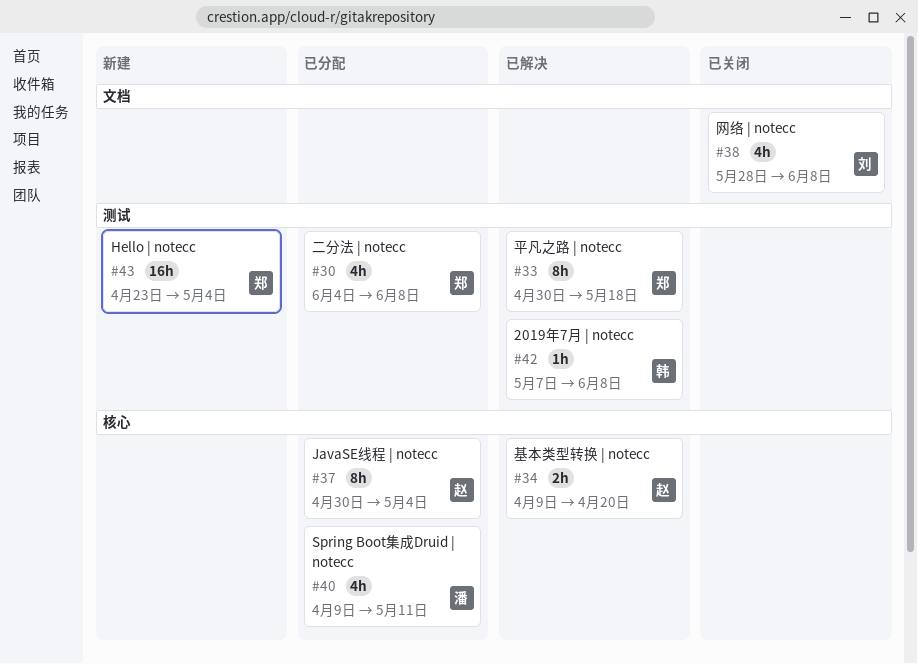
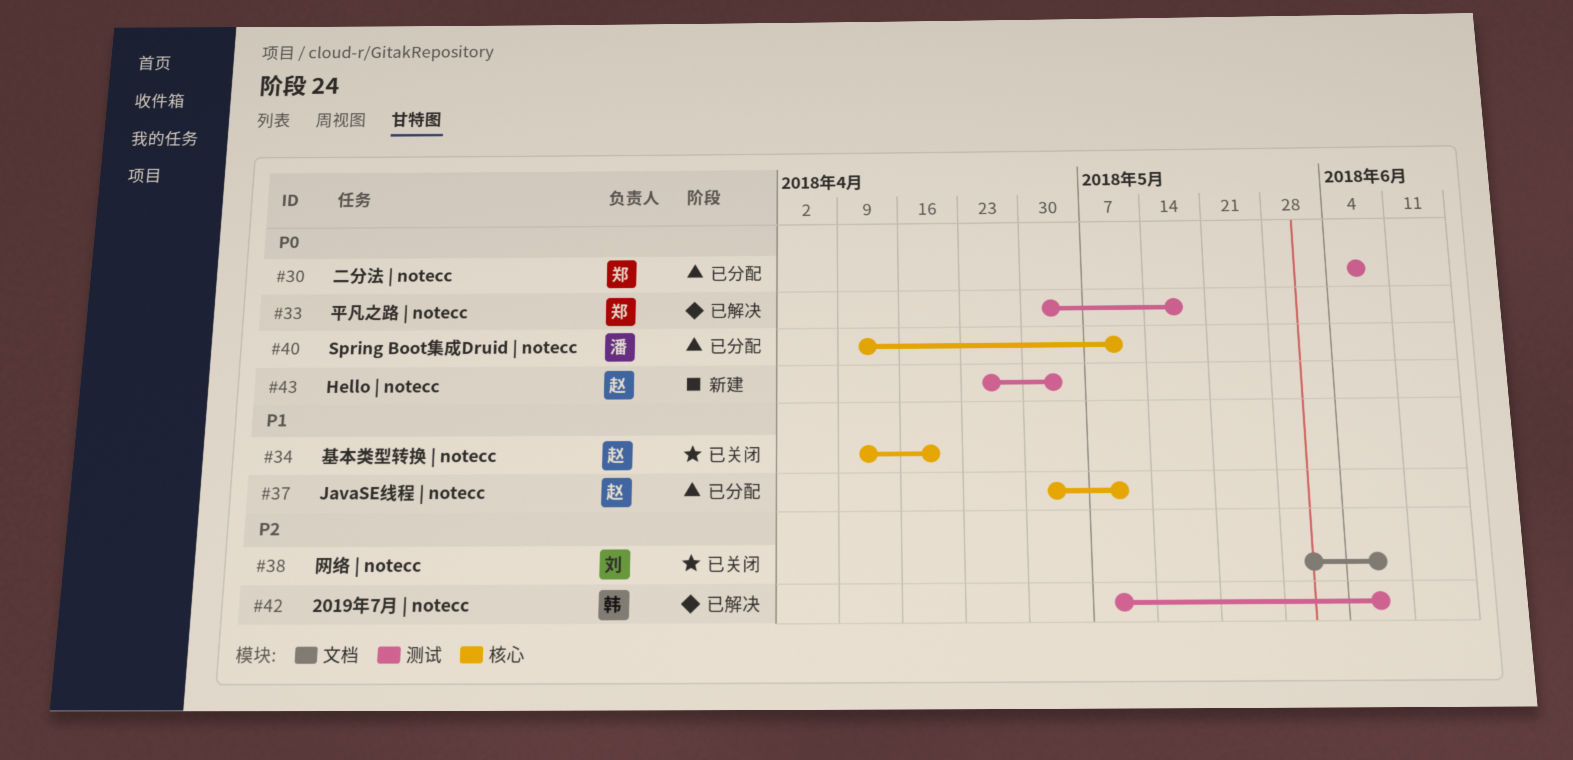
#34, status: 已解决 -> 已关闭
#37, due: May 4 -> May 11
#43, owner: 郑 -> 赵

